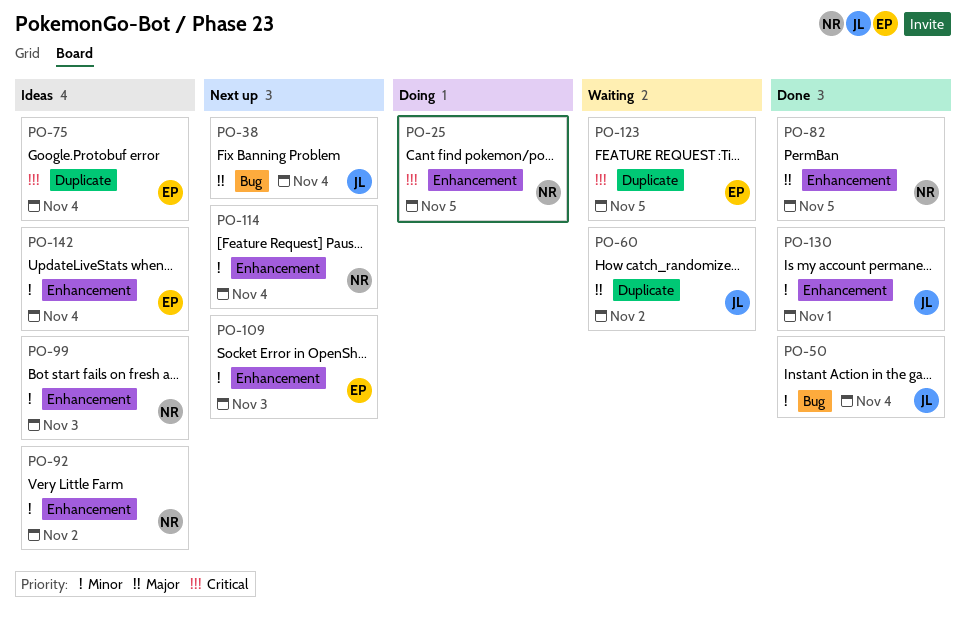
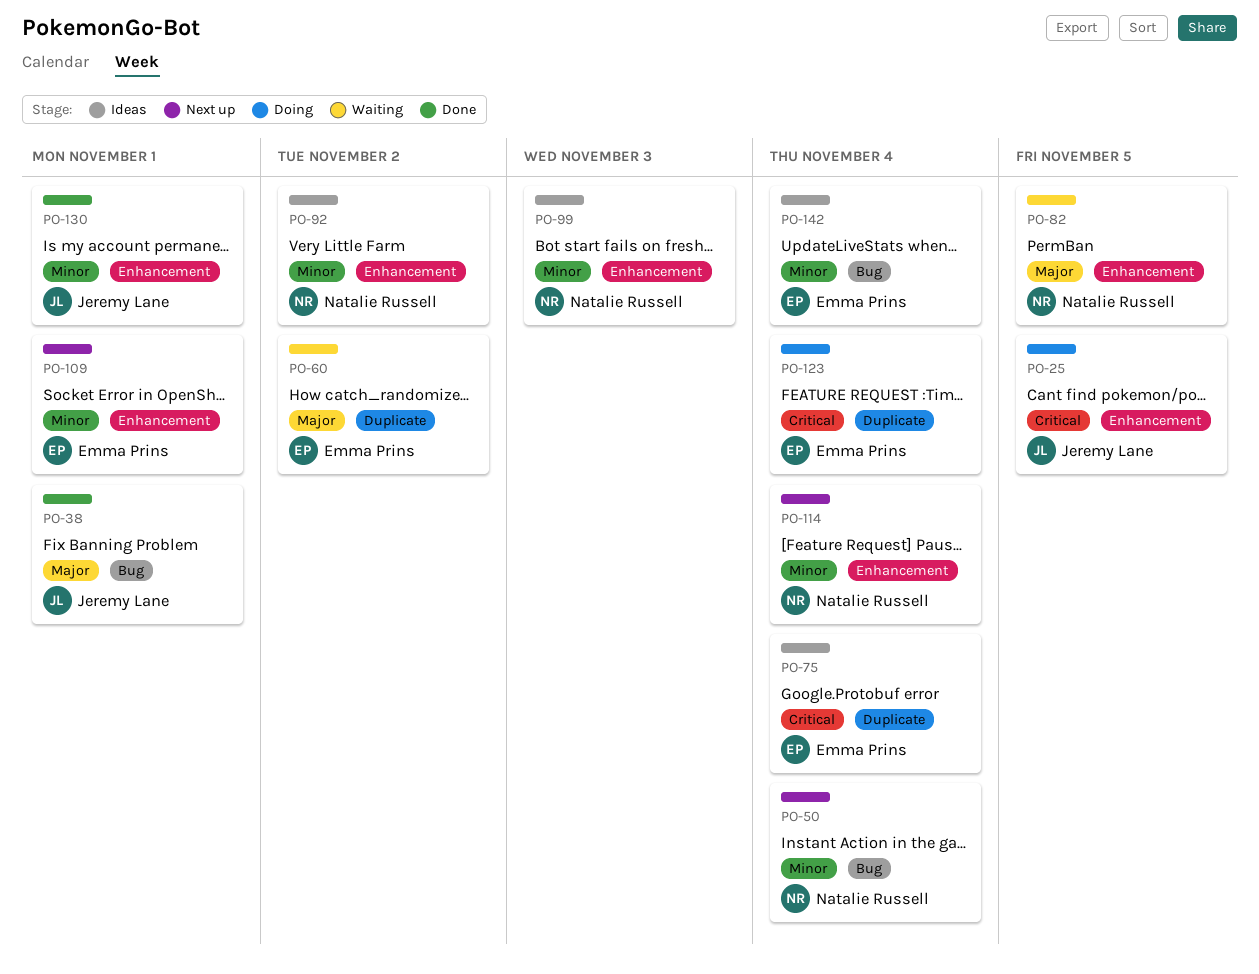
PO-25, owner: Natalie Russell -> Jeremy Lane
PO-38, status: Next up -> Done
PO-38, due: Nov 4 -> Nov 1
PO-50, status: Done -> Next up
PO-50, owner: Jeremy Lane -> Natalie Russell
PO-60, owner: Jeremy Lane -> Emma Prins
PO-82, status: Done -> Waiting
PO-109, due: Nov 3 -> Nov 1
PO-123, status: Waiting -> Doing
PO-123, due: Nov 5 -> Nov 4
PO-142, label: Enhancement -> Bug

